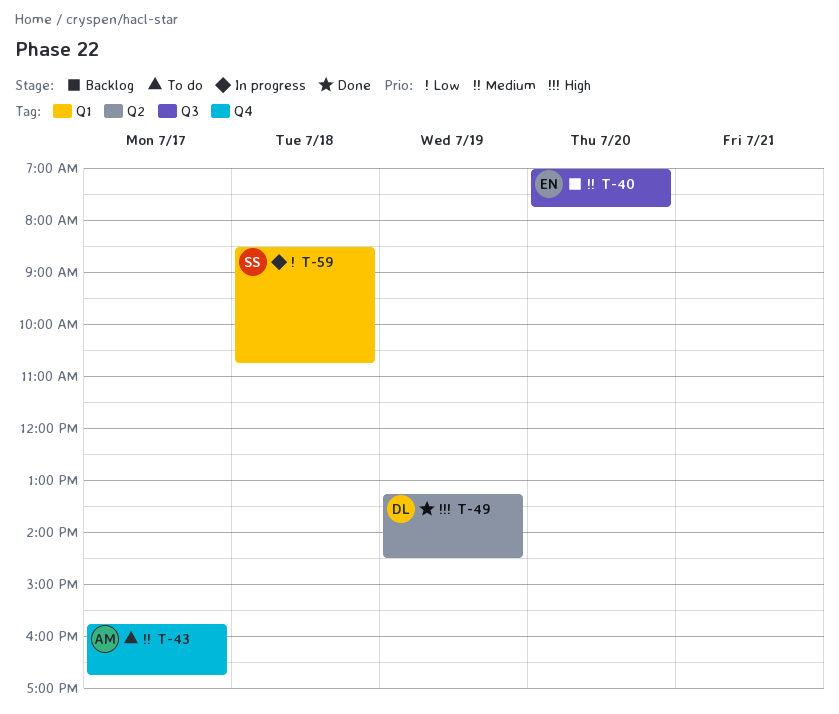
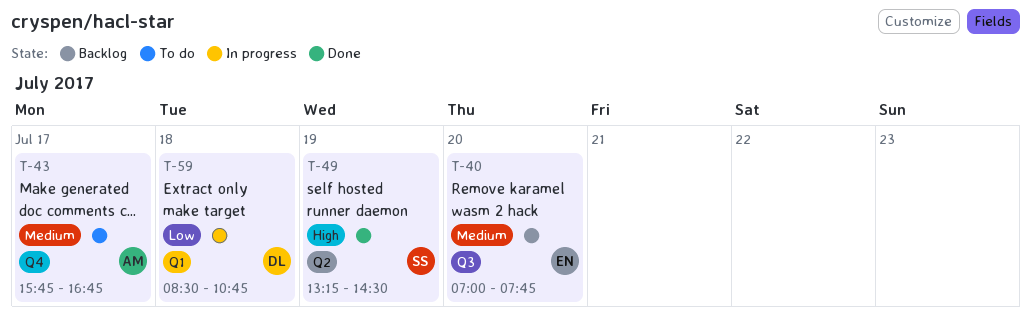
T-49, owner: DL -> SS
T-59, owner: SS -> DL

